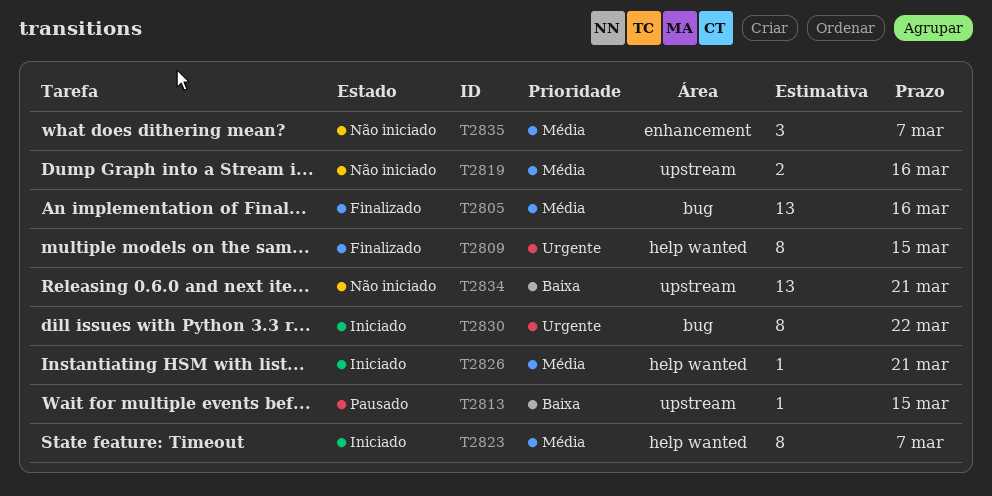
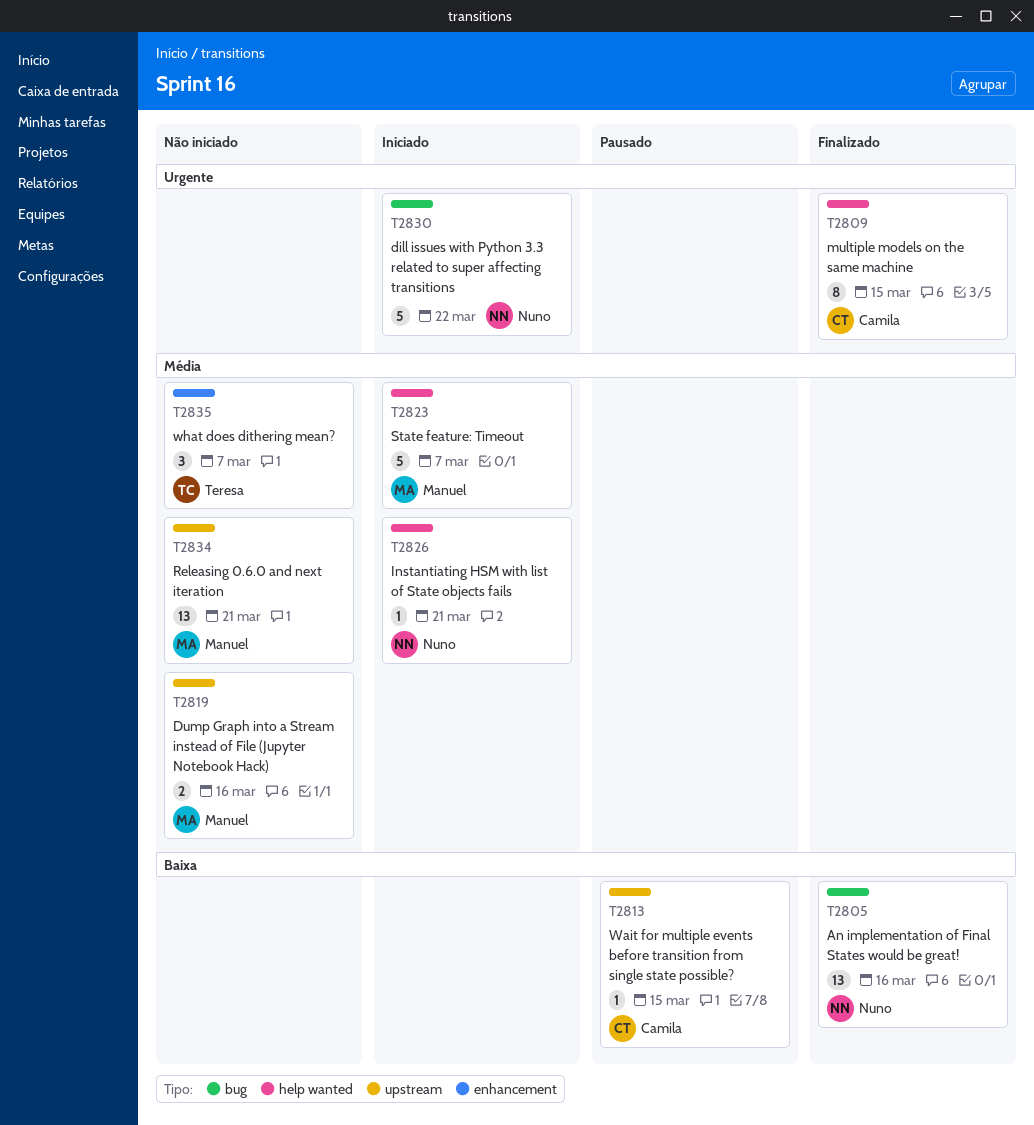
T2805, priority: Média -> Baixa
T2823, estimate: 8 -> 5
T2830, estimate: 8 -> 5
T2834, priority: Baixa -> Média

